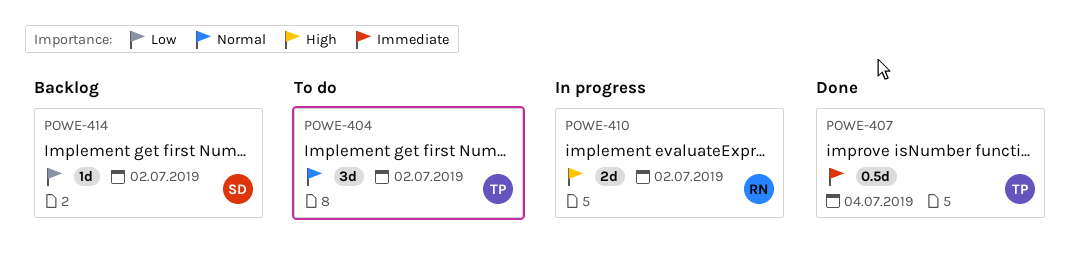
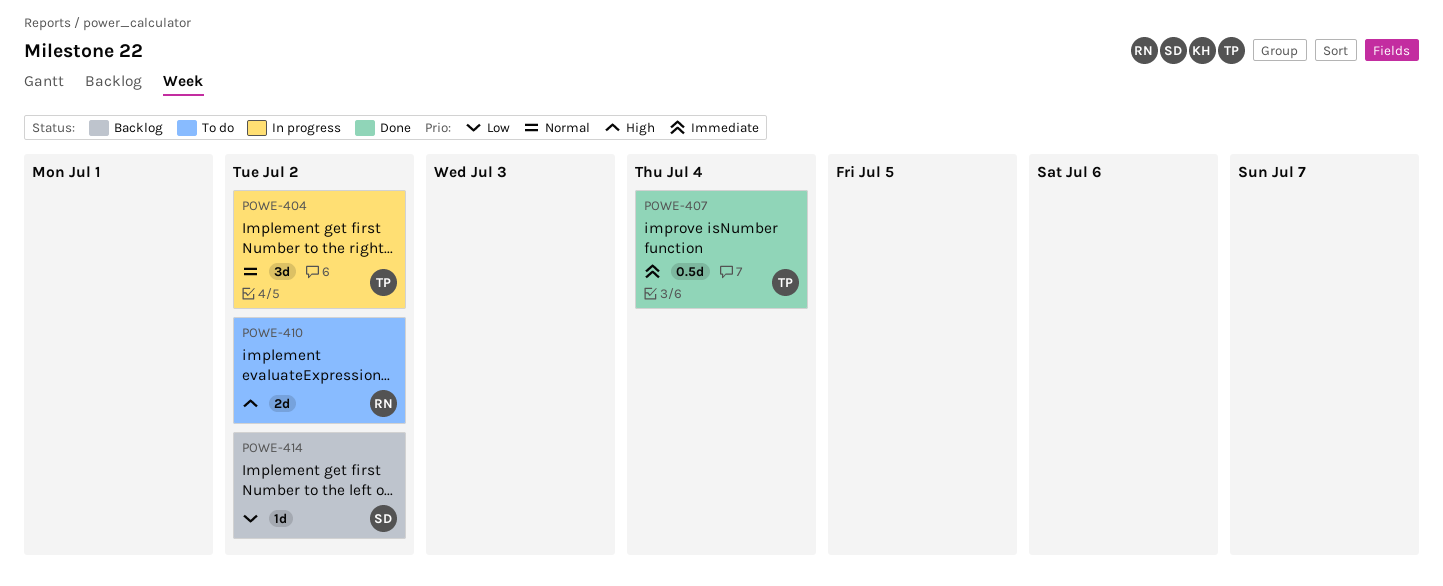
POWE-404, status: To do -> In progress
POWE-410, status: In progress -> To do

